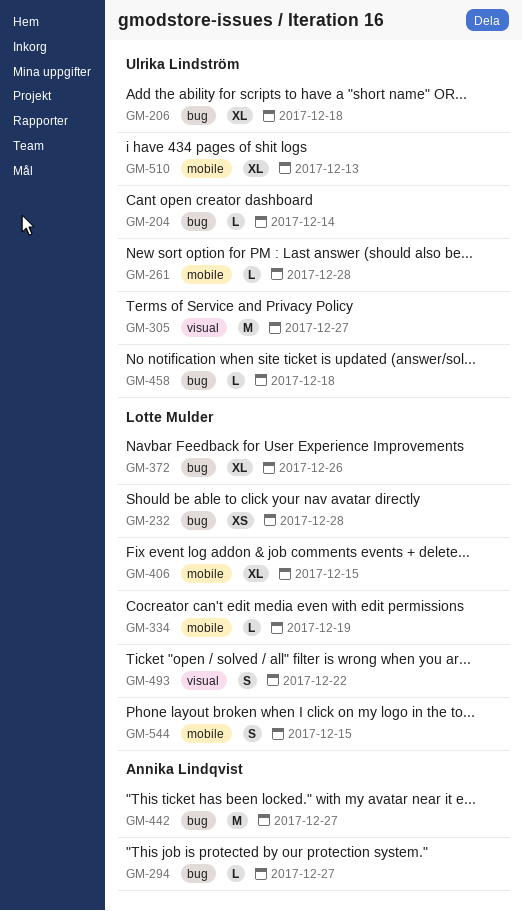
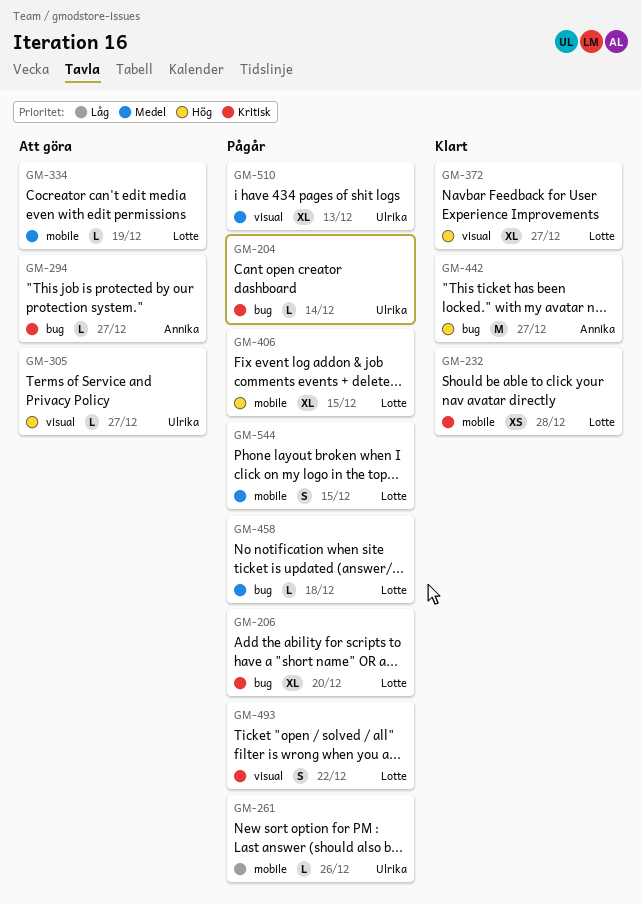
GM-206, owner: Ulrika Lindström -> Lotte Mulder
GM-206, due: Dec 18 -> Dec 20
GM-232, label: bug -> mobile
GM-261, due: Dec 28 -> Dec 26
GM-305, estimate: M -> L
GM-372, label: bug -> visual
GM-372, due: Dec 26 -> Dec 27
GM-458, owner: Ulrika Lindström -> Lotte Mulder
GM-510, label: mobile -> visual

